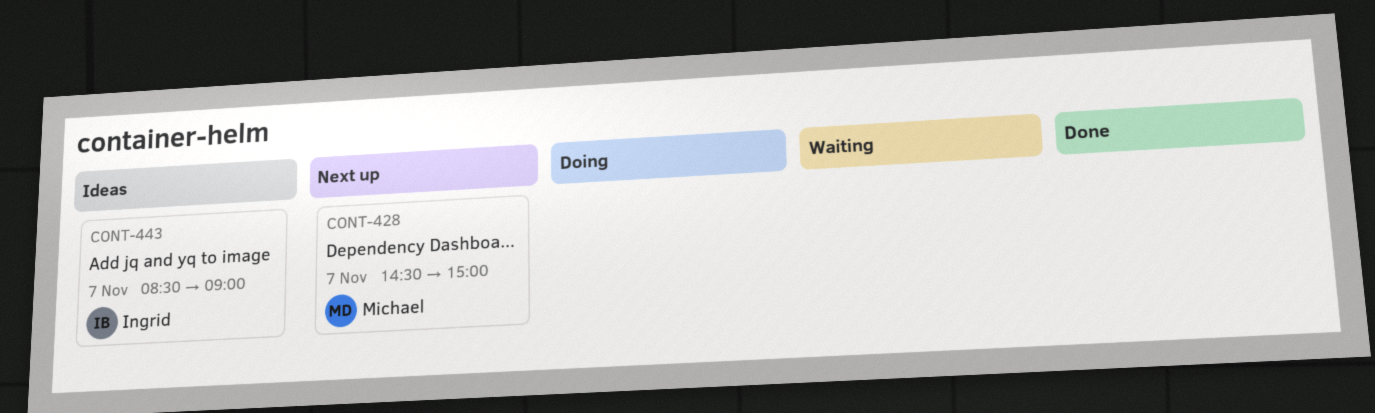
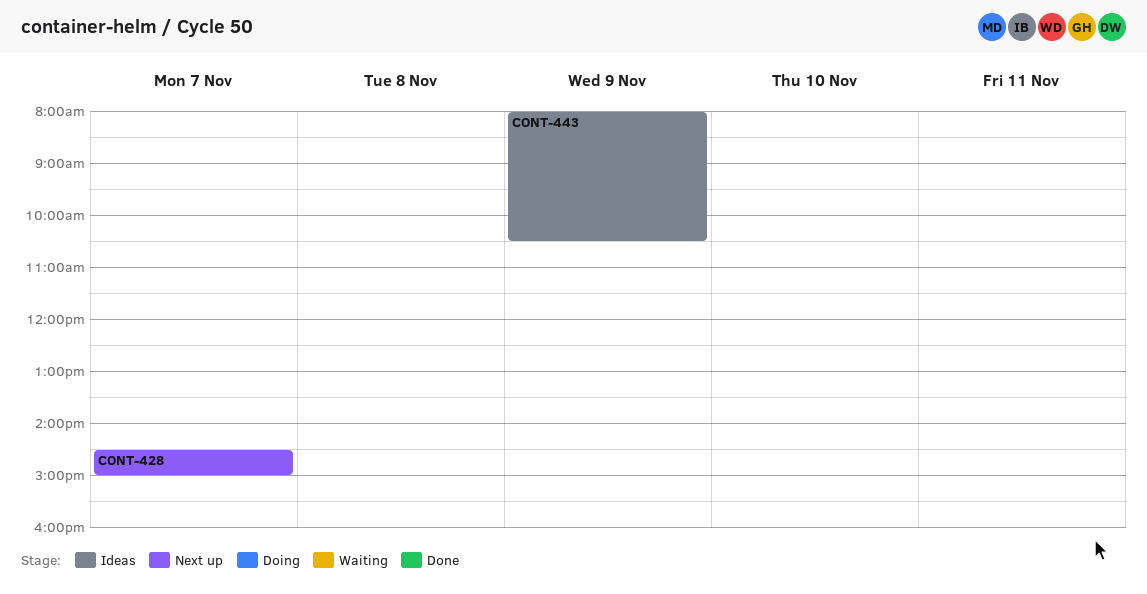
CONT-443, day: Nov 7 -> Nov 9
CONT-443, begins: 08:30 -> 08:00
CONT-443, ends: 09:00 -> 10:30

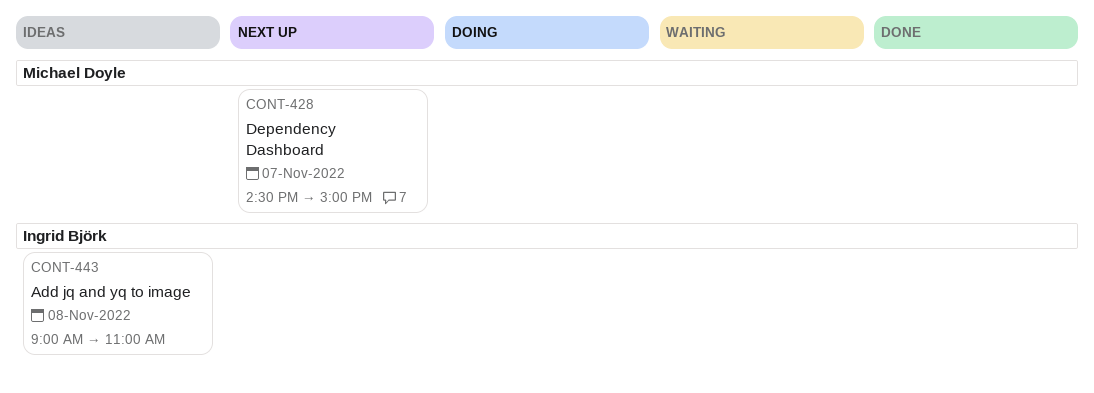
CONT-443, day: Nov 9 -> Nov 8
CONT-443, begins: 08:00 -> 09:00
CONT-443, ends: 10:30 -> 11:00

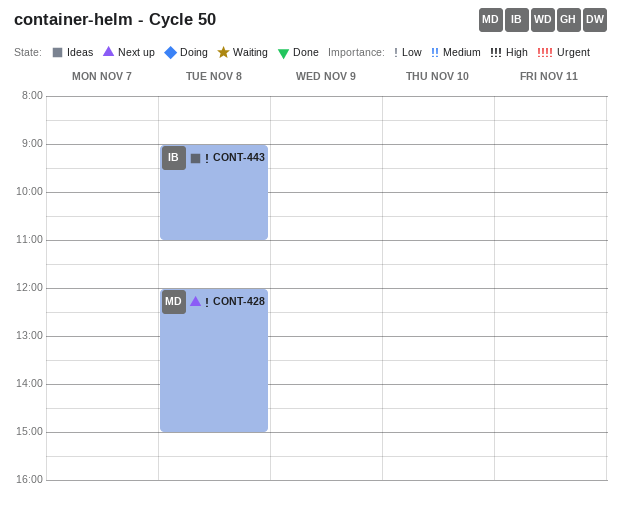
CONT-428, day: Nov 7 -> Nov 8
CONT-428, begins: 14:30 -> 12:00

